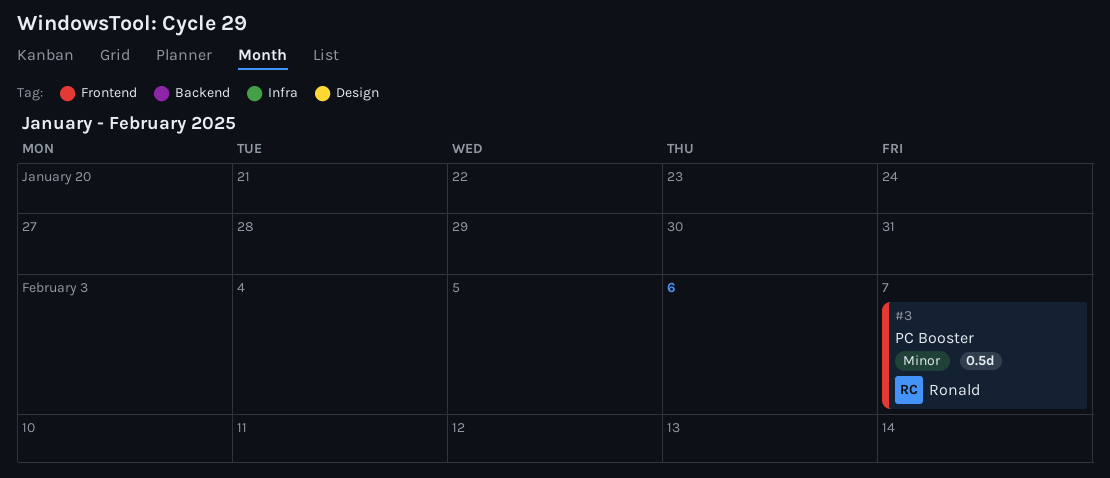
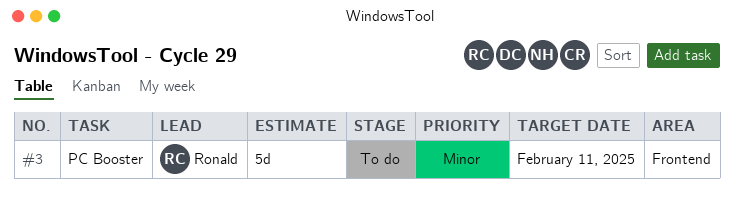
#3, estimate: 0.5d -> 5d
#3, due: Feb 7 -> Feb 11

